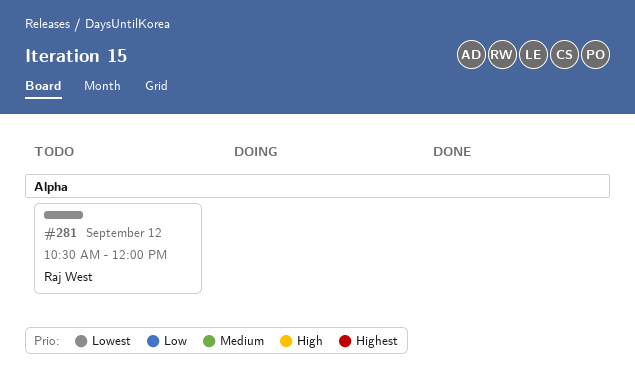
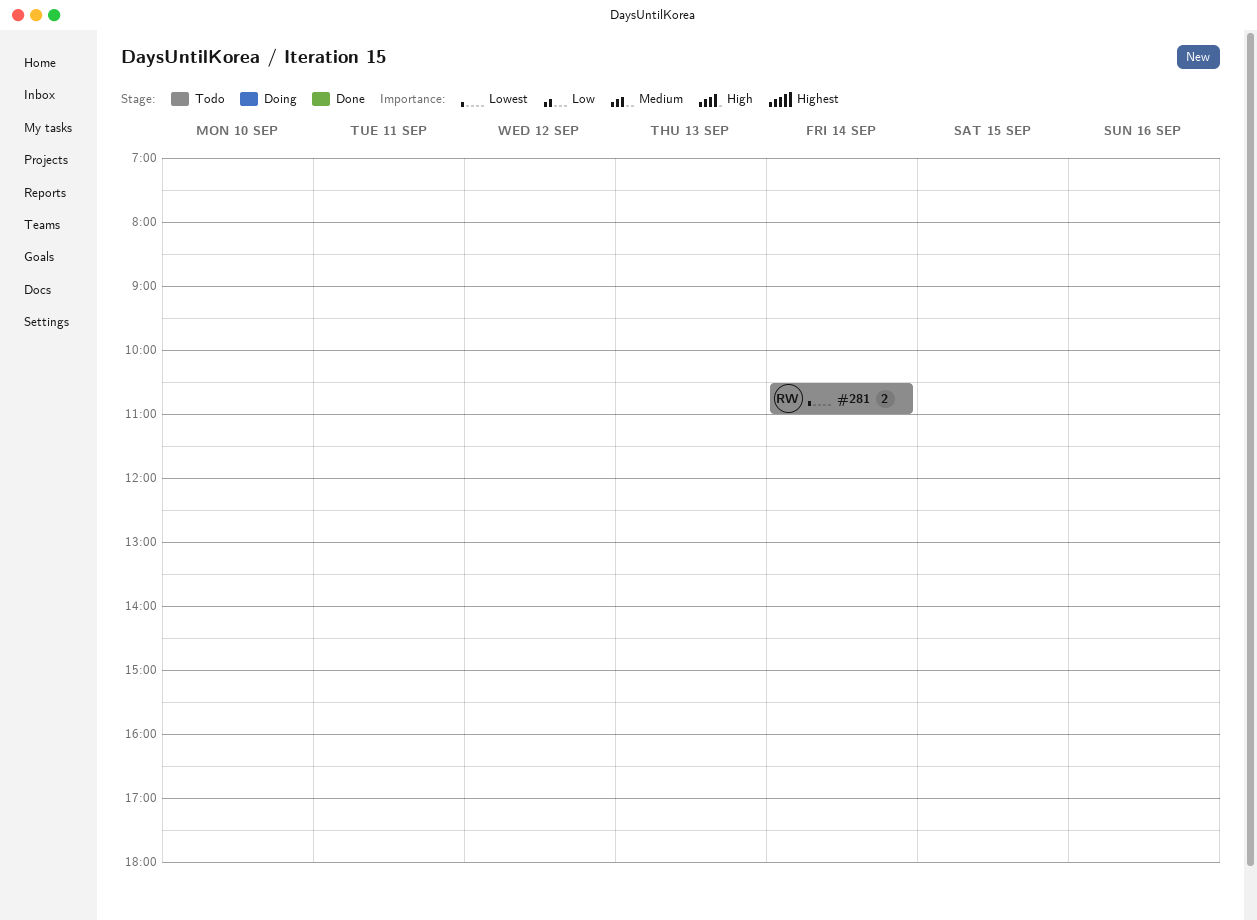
#281, day: Sep 12 -> Sep 14
#281, ends: 12:00 -> 11:00

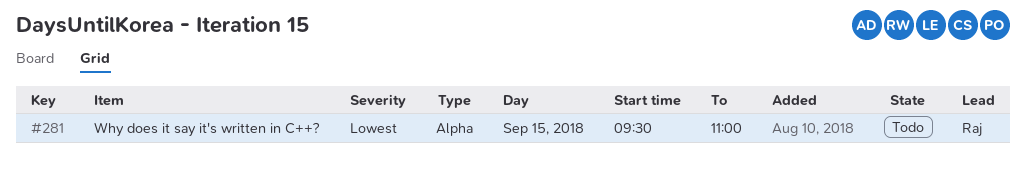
#281, day: Sep 14 -> Sep 15
#281, begins: 10:30 -> 09:30

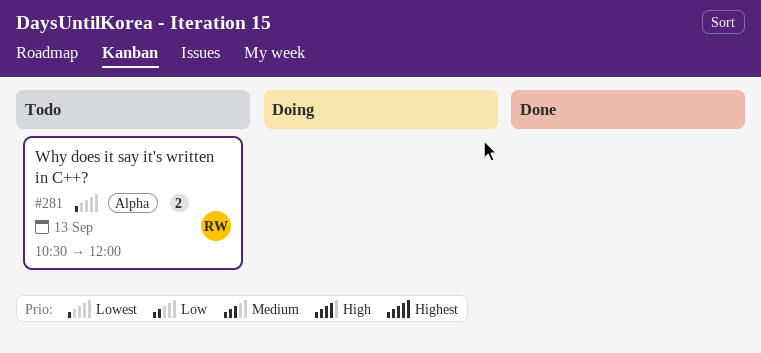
#281, day: Sep 15 -> Sep 13
#281, begins: 09:30 -> 10:30
#281, ends: 11:00 -> 12:00

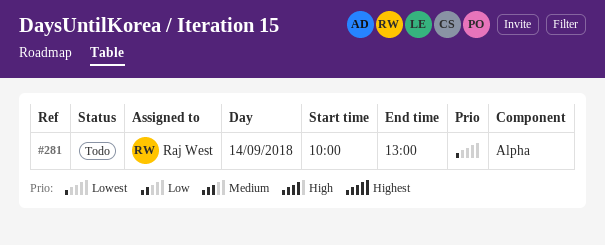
#281, day: Sep 13 -> Sep 14
#281, begins: 10:30 -> 10:00
#281, ends: 12:00 -> 13:00

